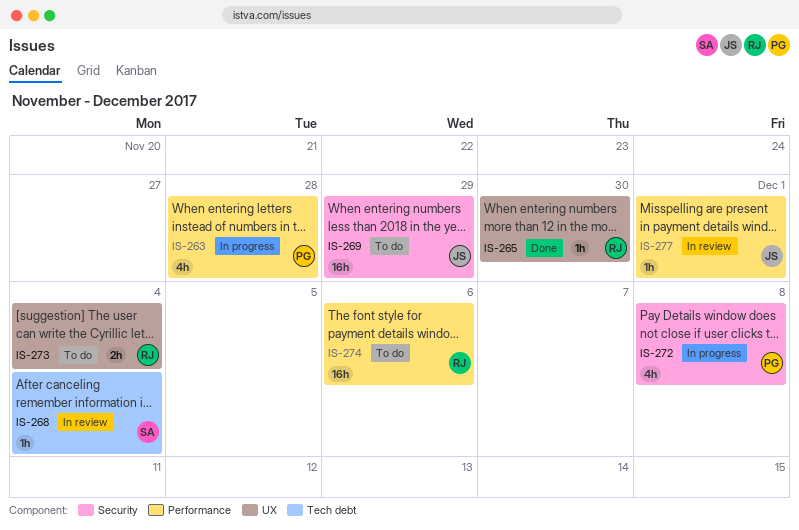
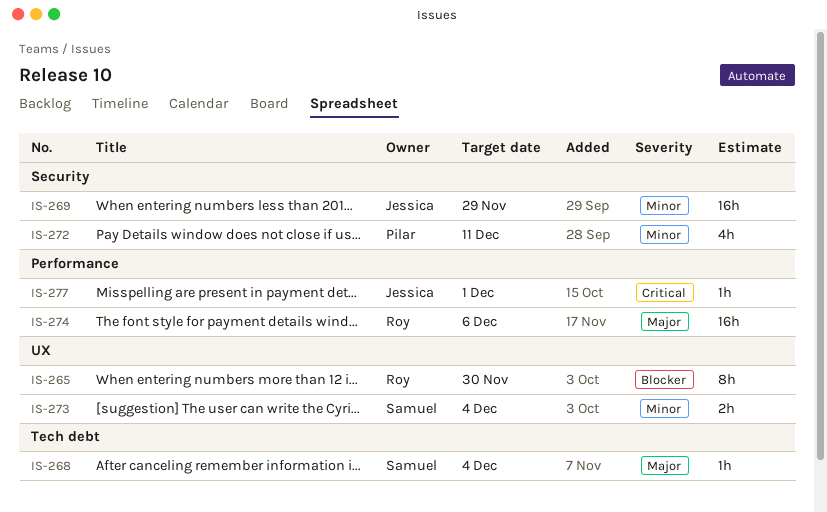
IS-263: present -> none
IS-265, estimate: 1h -> 8h
IS-272, due: Dec 8 -> Dec 11
IS-273, owner: Roy -> Samuel

